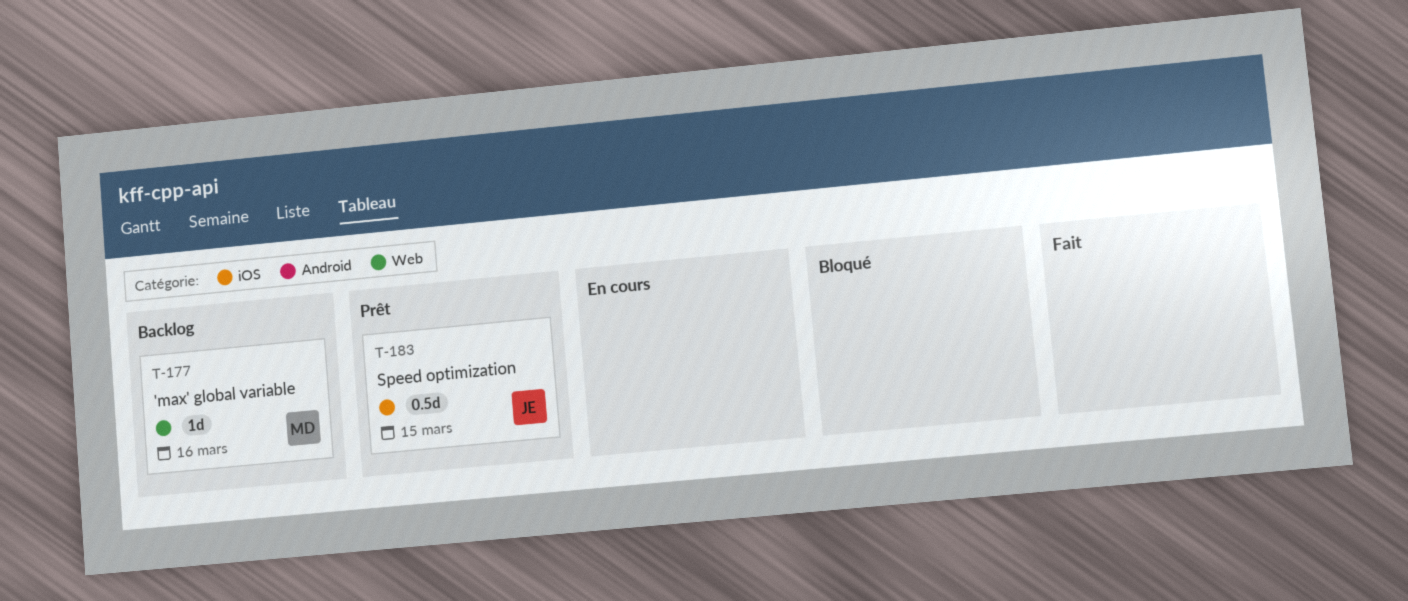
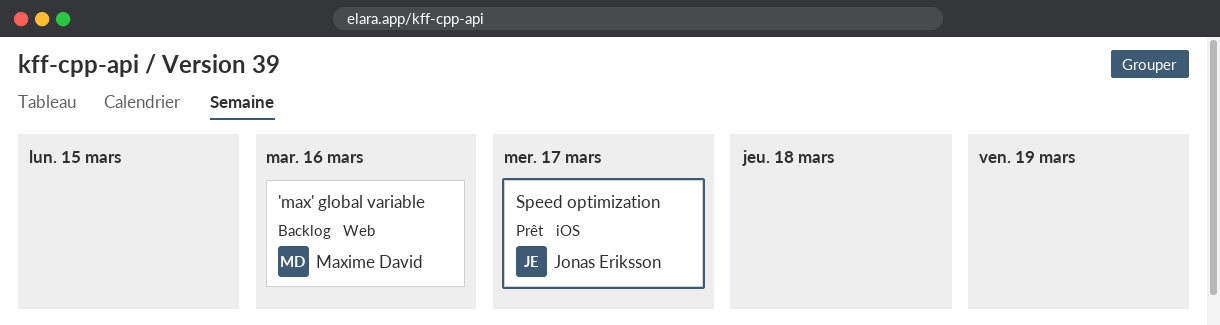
Speed optimization, due: Mar 15 -> Mar 17

